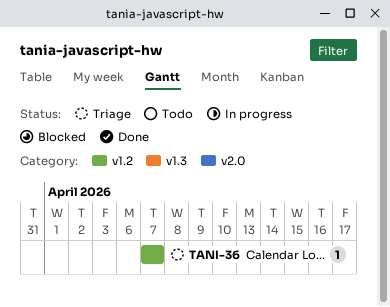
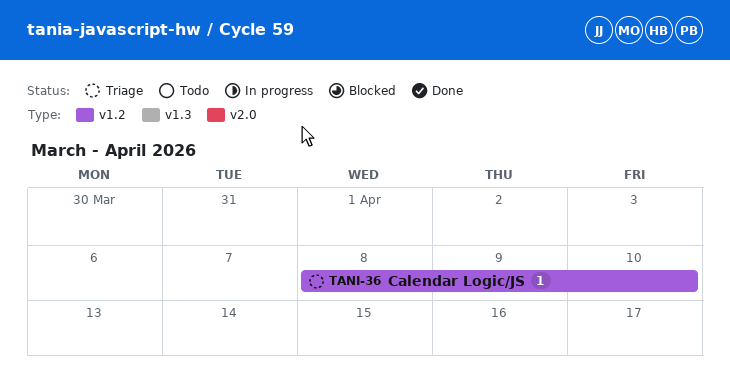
TANI-36, start: Apr 7 -> Apr 8
TANI-36, due: Apr 7 -> Apr 10

